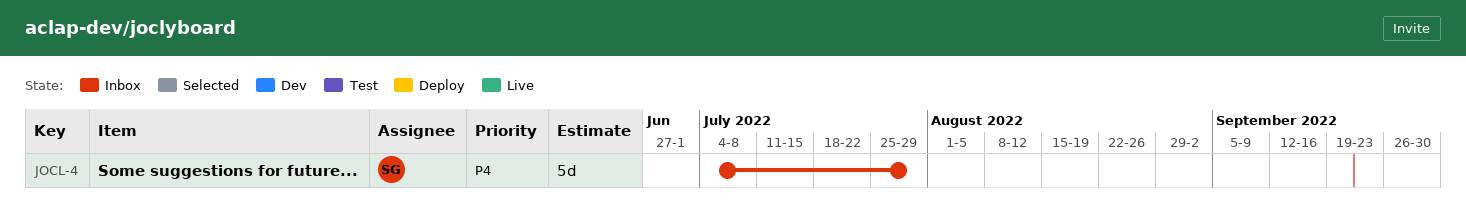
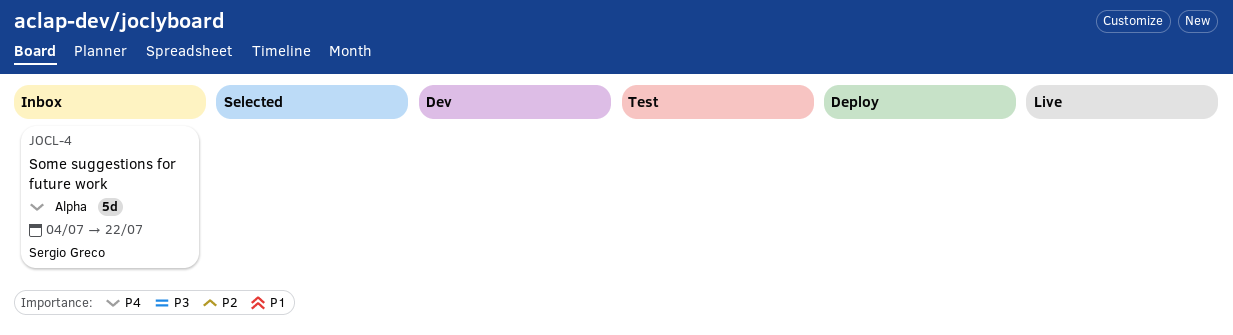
JOCL-4, due: Jul 29 -> Jul 22

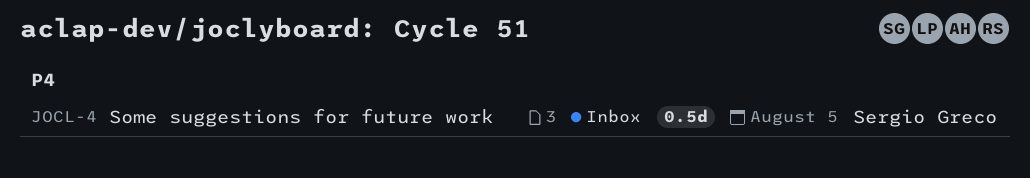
JOCL-4, estimate: 5d -> 0.5d
JOCL-4, due: Jul 22 -> Aug 5

